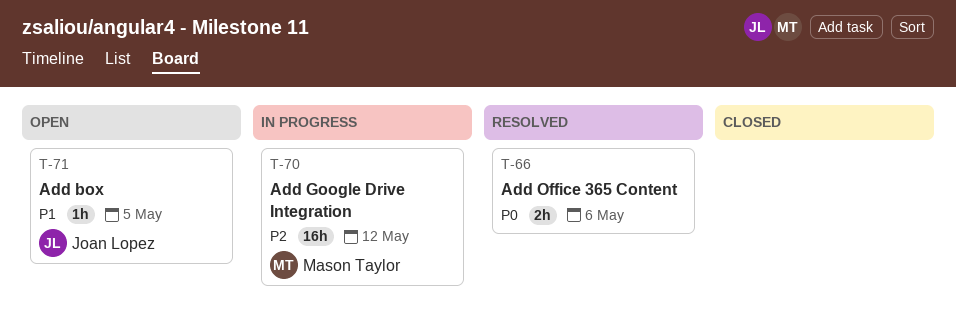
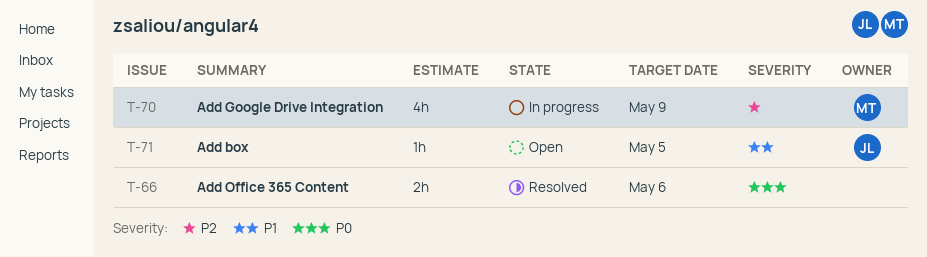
T-70, estimate: 16h -> 4h
T-70, due: May 12 -> May 9

